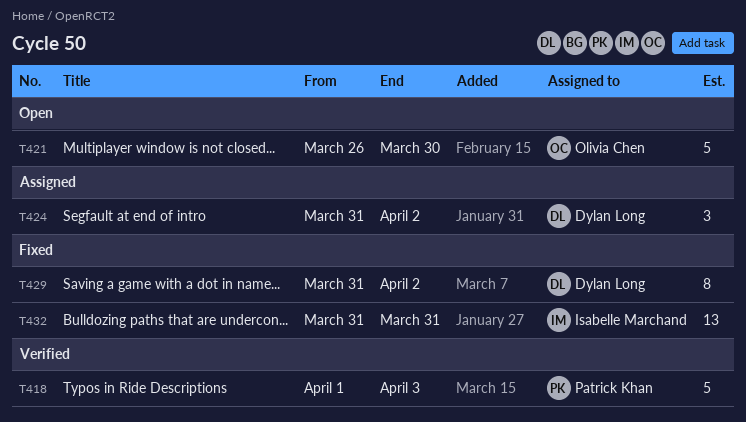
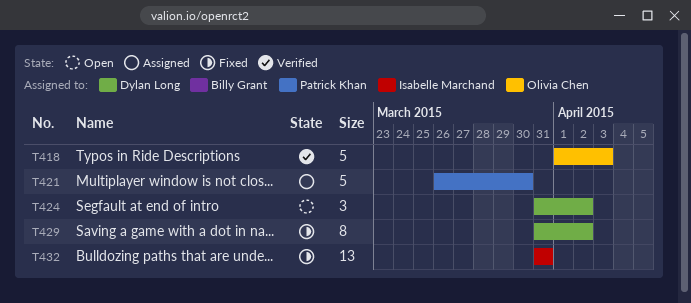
T418, owner: Patrick Khan -> Olivia Chen
T421, status: Open -> Assigned
T421, owner: Olivia Chen -> Patrick Khan
T424, status: Assigned -> Open

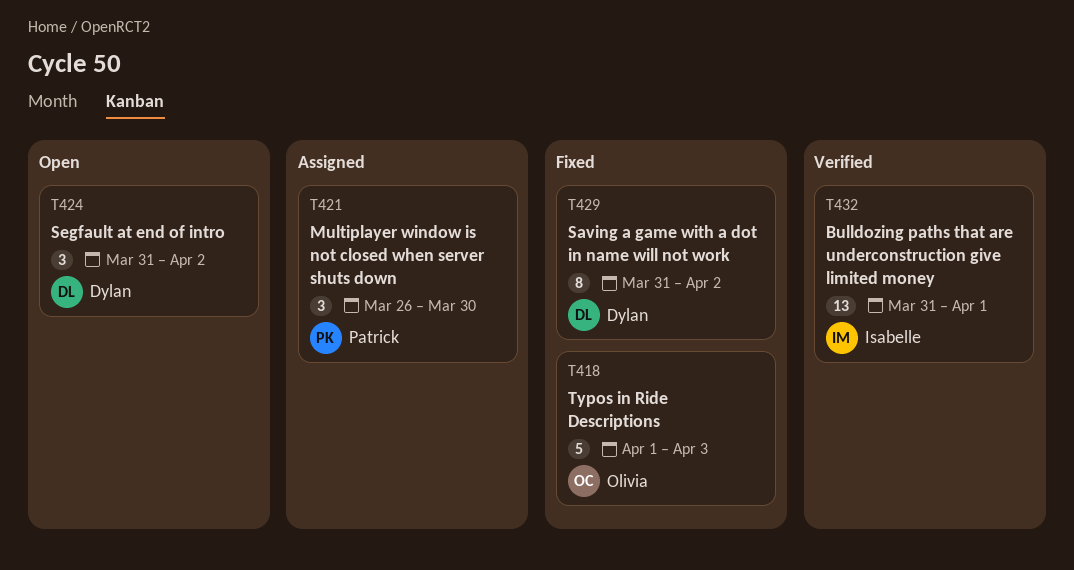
T418, status: Verified -> Fixed
T421, estimate: 5 -> 3
T432, status: Fixed -> Verified
T432, due: Mar 31 -> Apr 1

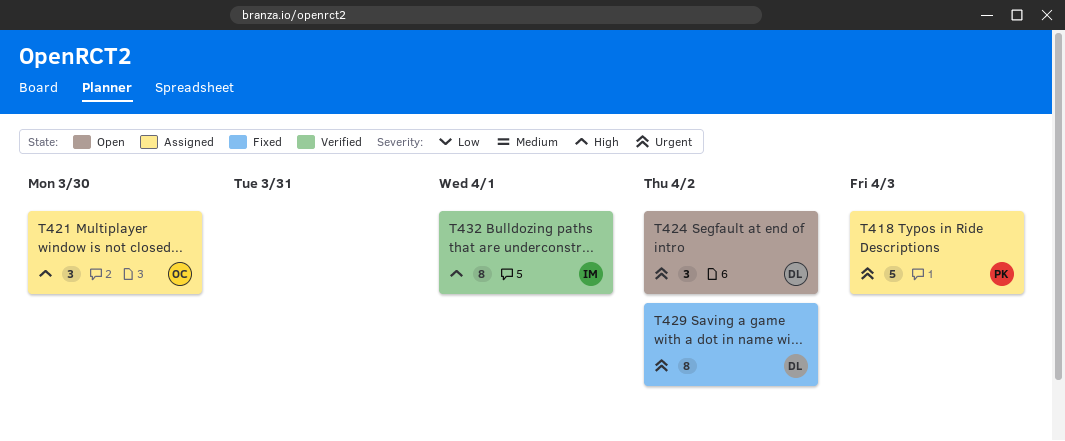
T418, status: Fixed -> Assigned
T418, owner: Olivia -> Patrick
T421, owner: Patrick -> Olivia
T432, estimate: 13 -> 8

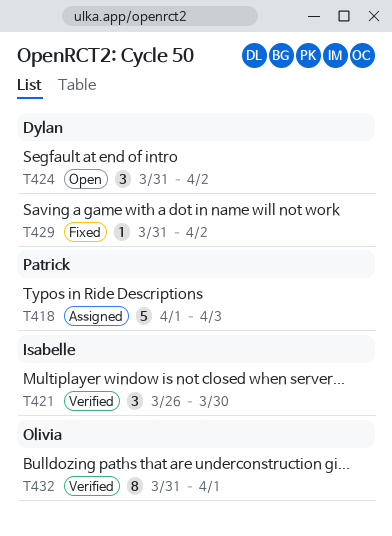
T421, status: Assigned -> Verified
T421, owner: Olivia -> Isabelle
T429, estimate: 8 -> 1
T432, owner: Isabelle -> Olivia

